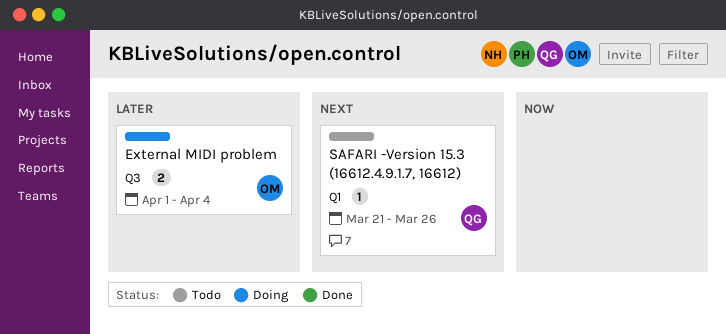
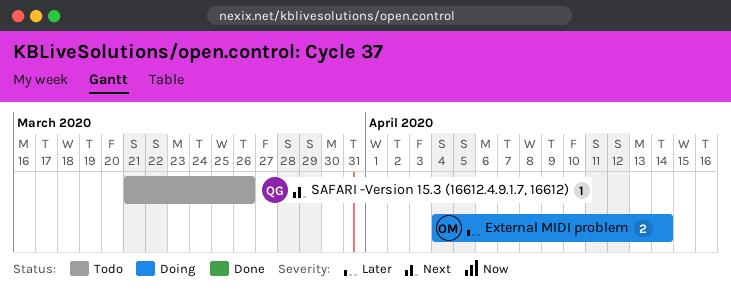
External MIDI problem, start: Apr 1 -> Apr 4
External MIDI problem, due: Apr 4 -> Apr 14

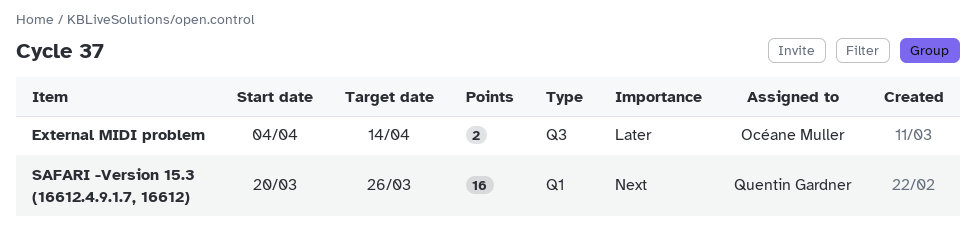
SAFARI -Version 15.3 (16612.4.9.1.7, 16612), estimate: 1 -> 16
SAFARI -Version 15.3 (16612.4.9.1.7, 16612), start: Mar 21 -> Mar 20

